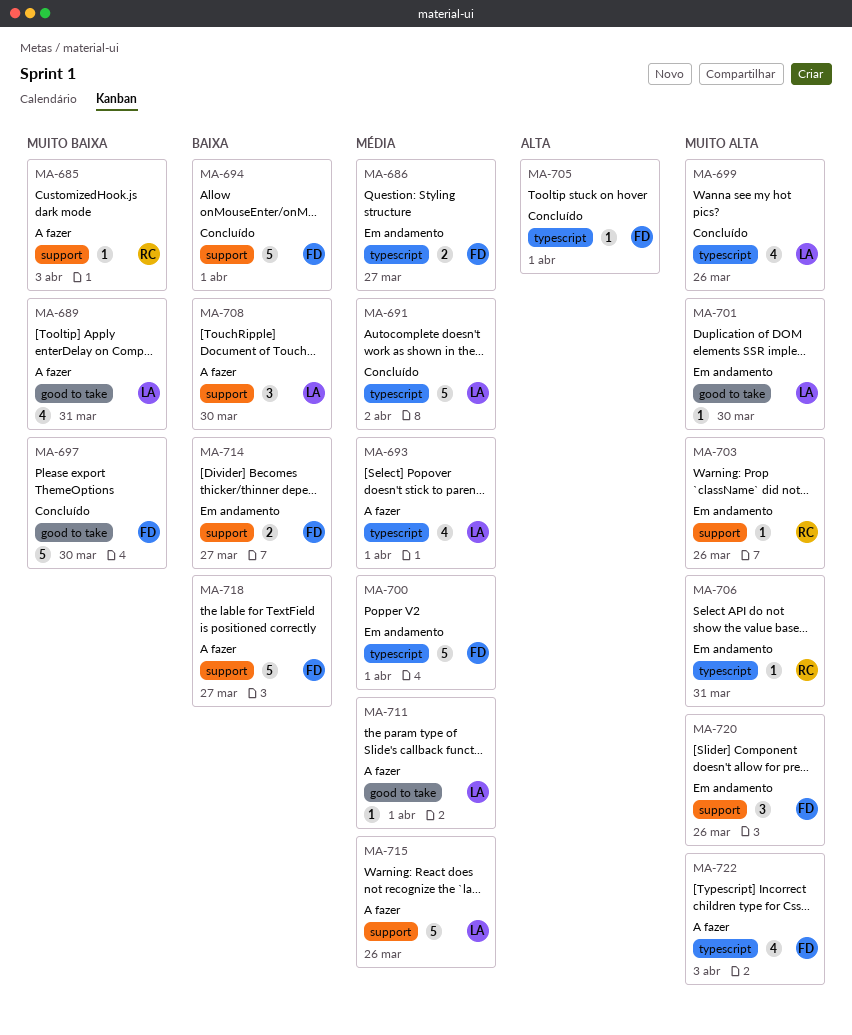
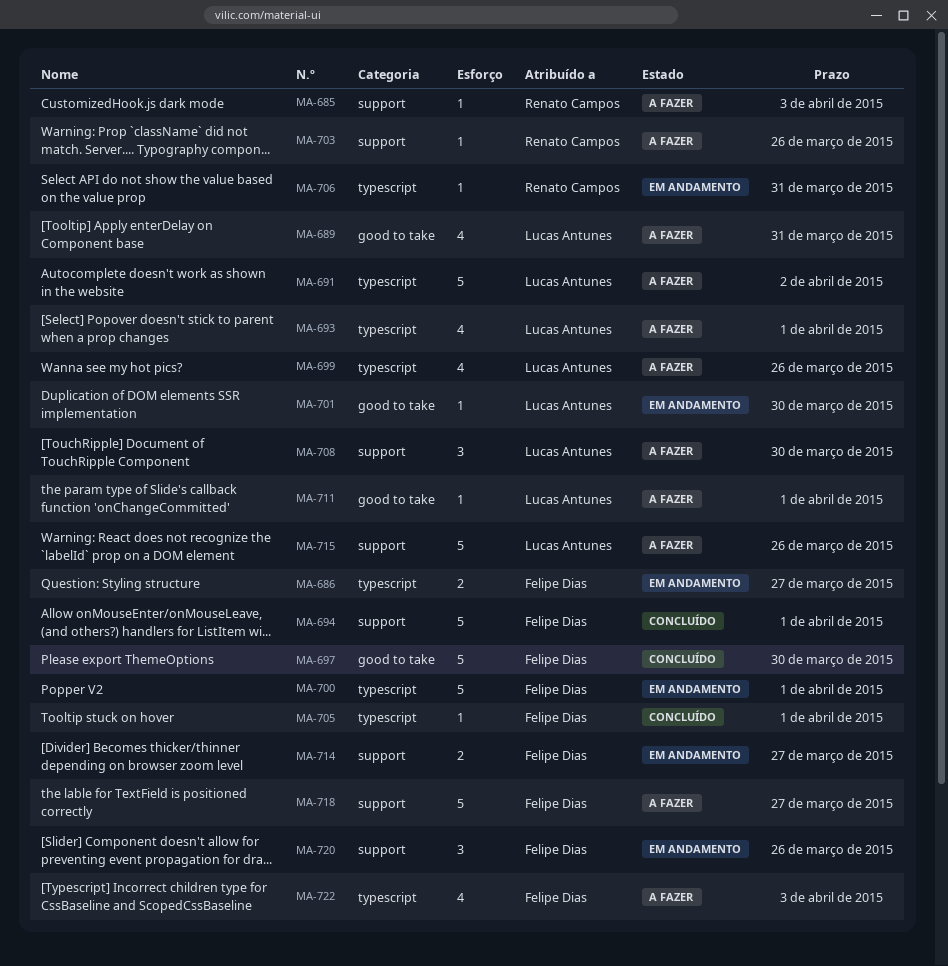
MA-691, status: Concluído -> A fazer
MA-699, status: Concluído -> A fazer
MA-703, status: Em andamento -> A fazer

